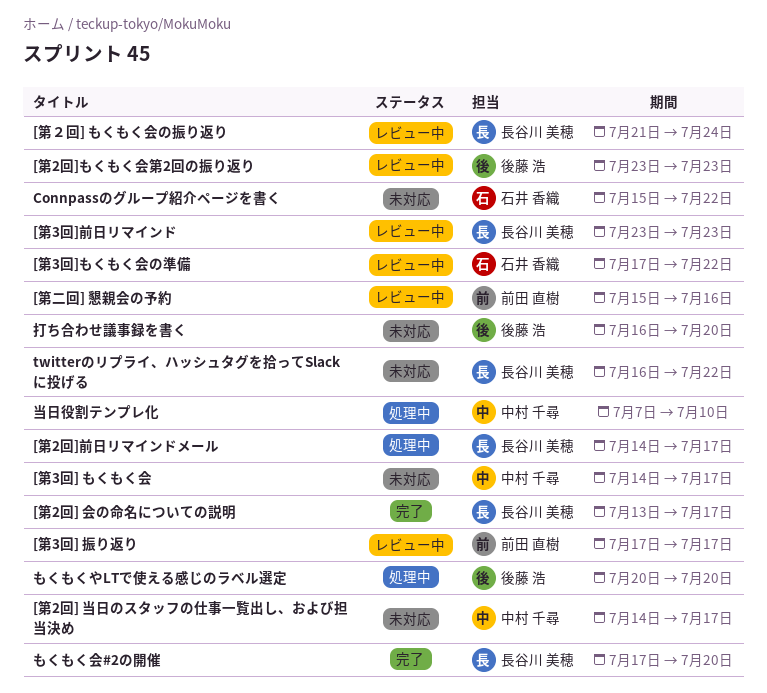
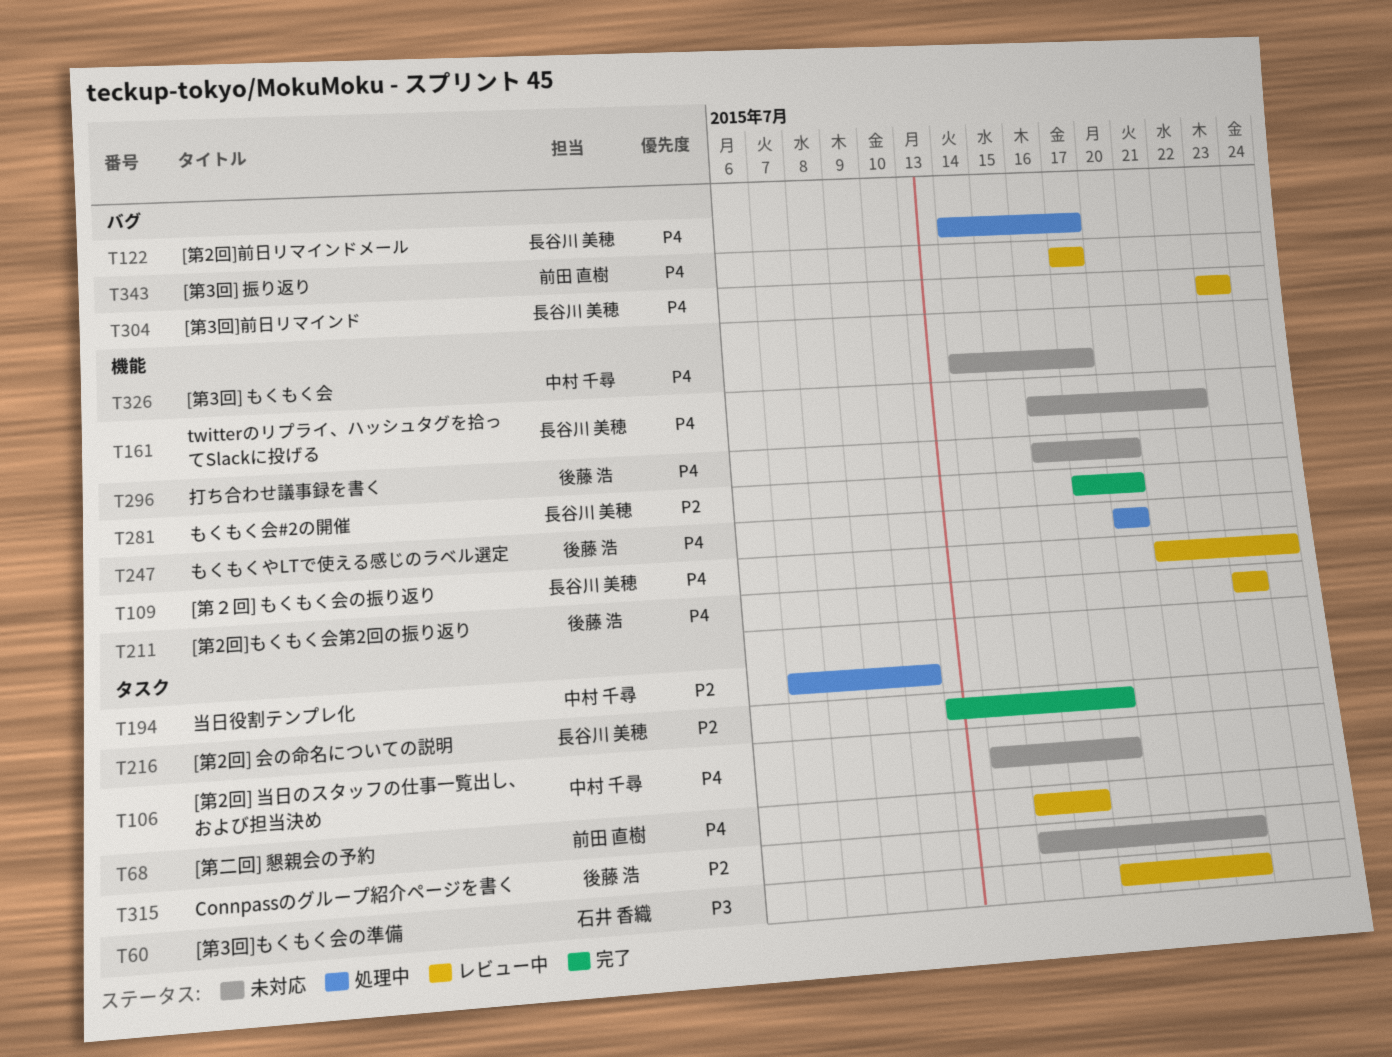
Connpassのグループ紹介ページを書く, owner: 石井 香織 -> 後藤 浩

